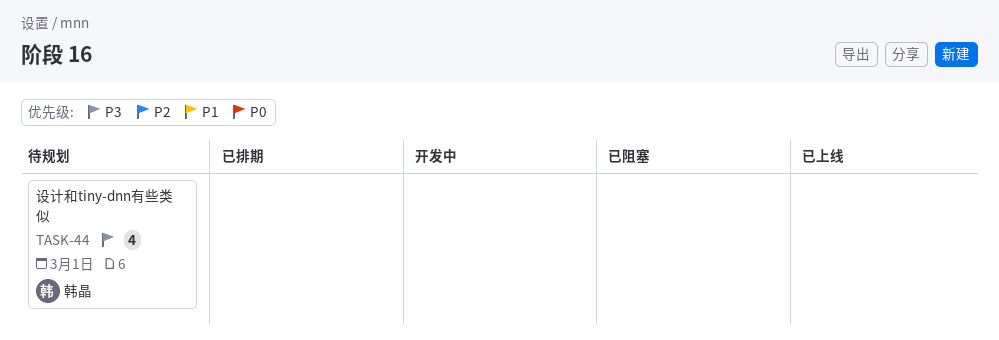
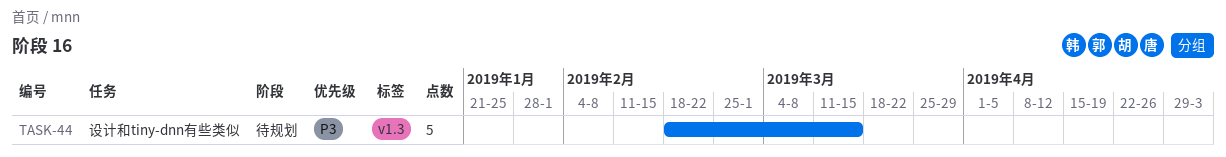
TASK-44, estimate: 4 -> 5
TASK-44, due: Mar 1 -> Mar 15

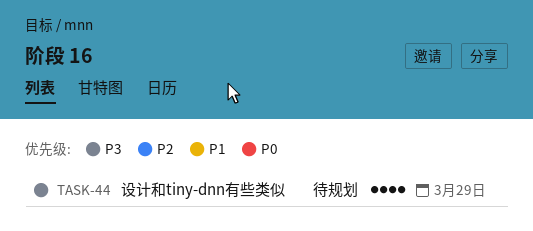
TASK-44, estimate: 5 -> 4
TASK-44, due: Mar 15 -> Mar 29

